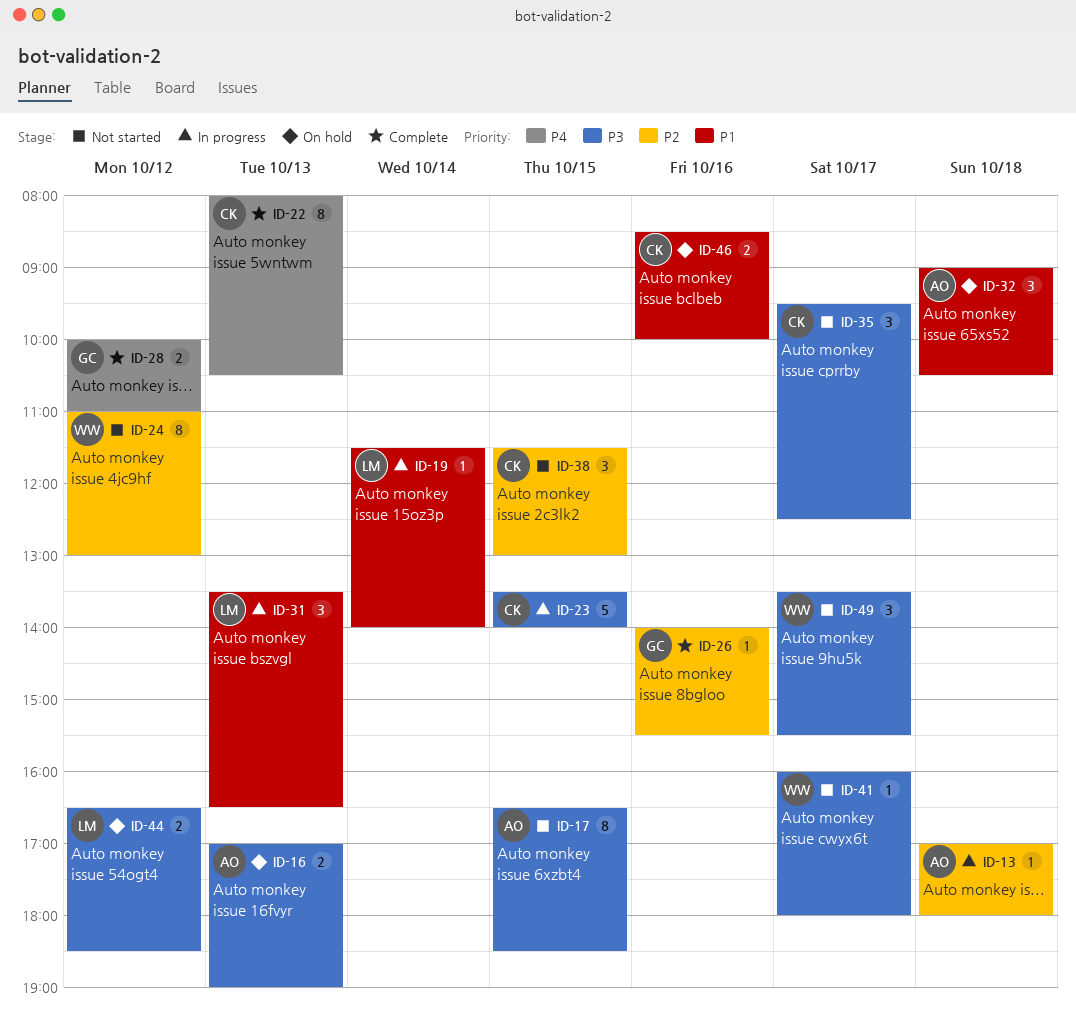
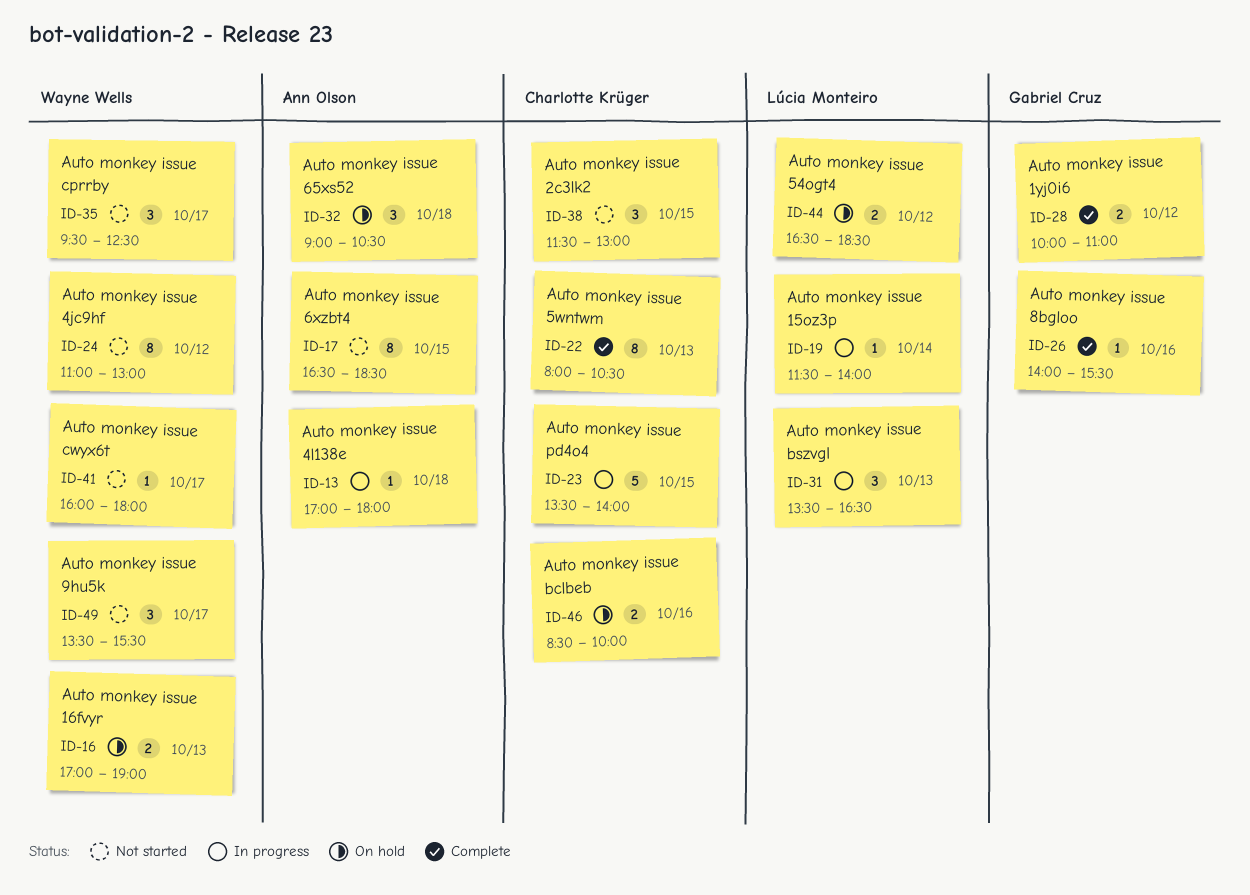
ID-16, owner: Ann Olson -> Wayne Wells
ID-35, owner: Charlotte Krüger -> Wayne Wells

